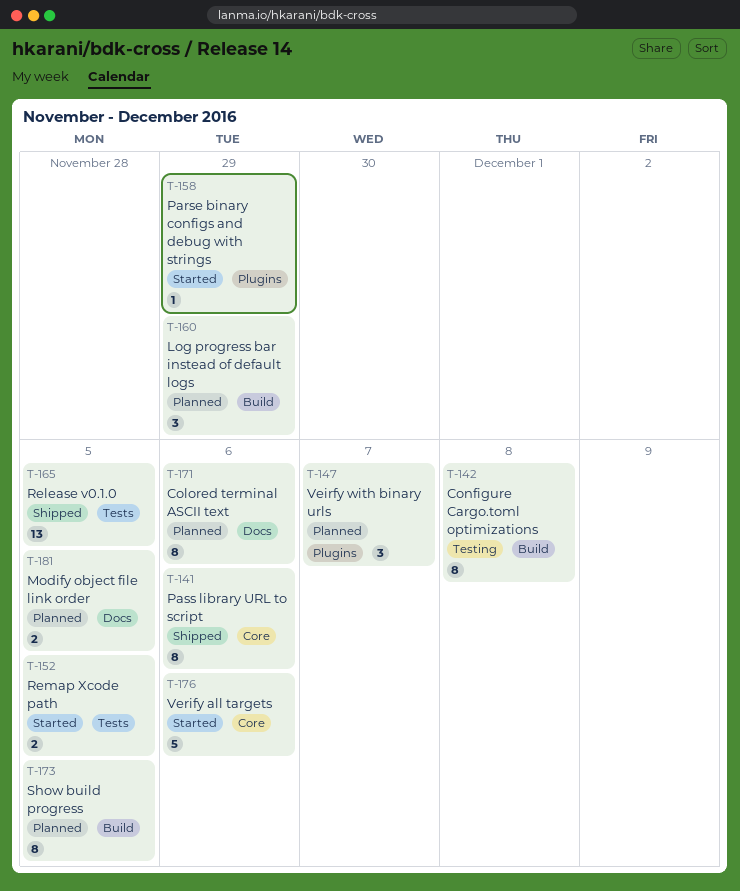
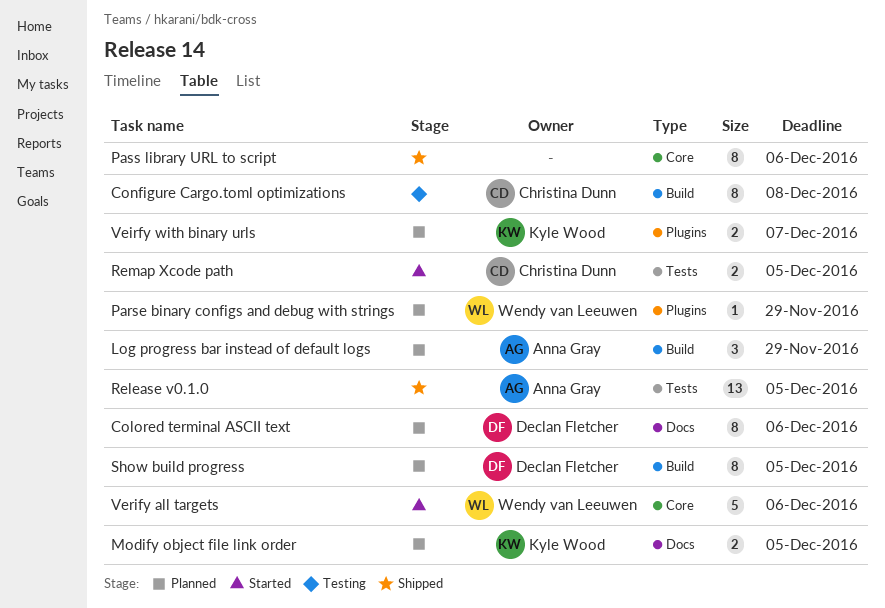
Parse binary configs and debug with strings, status: Started -> Planned
Veirfy with binary urls, estimate: 3 -> 2

